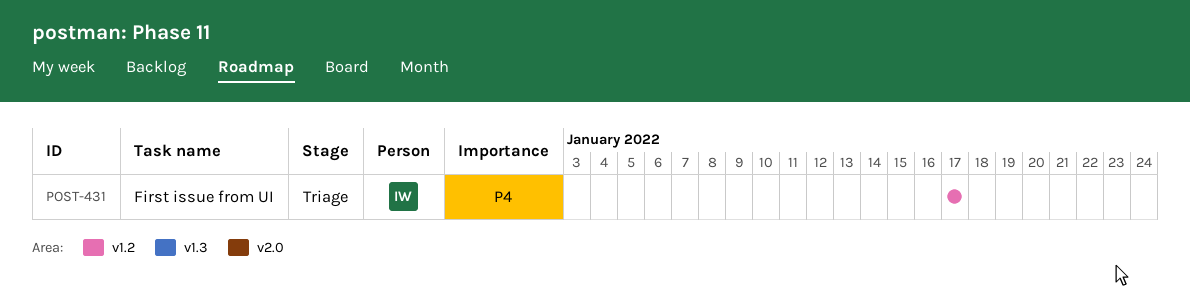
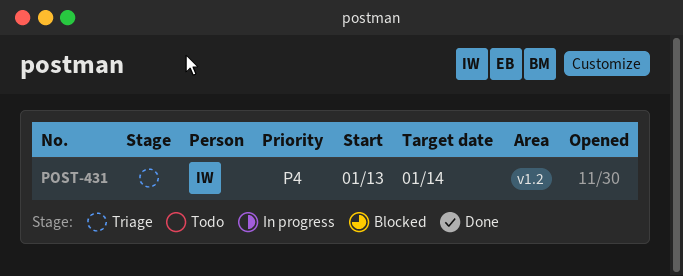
POST-431, start: Jan 17 -> Jan 13
POST-431, due: Jan 17 -> Jan 14

